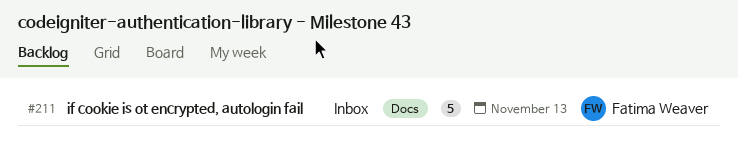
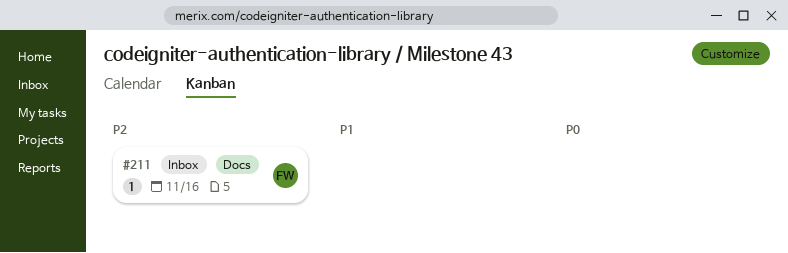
#211, estimate: 5 -> 1
#211, due: Nov 13 -> Nov 16

